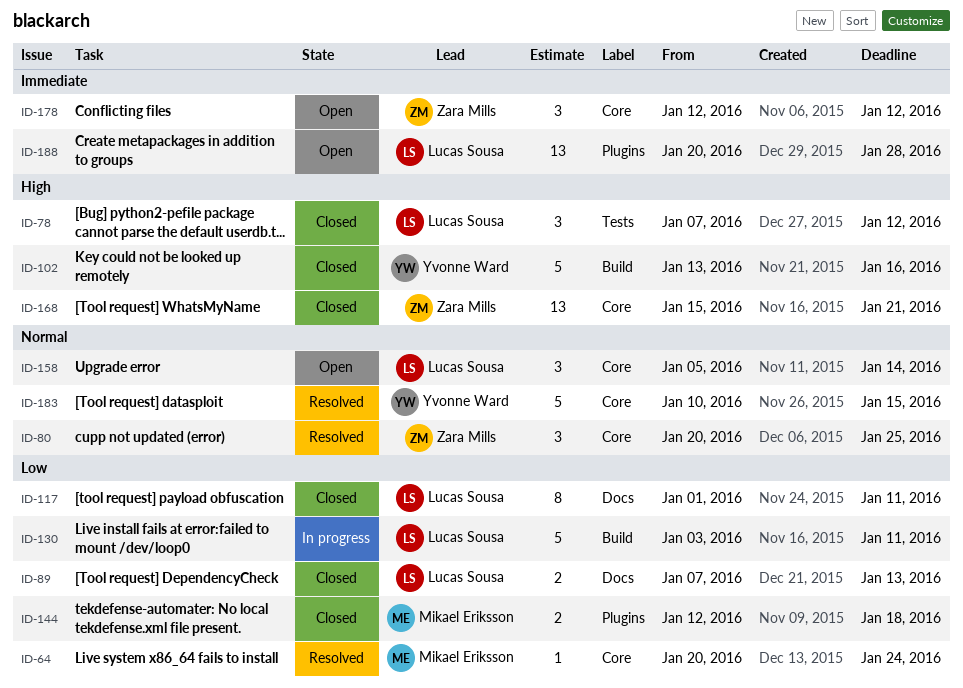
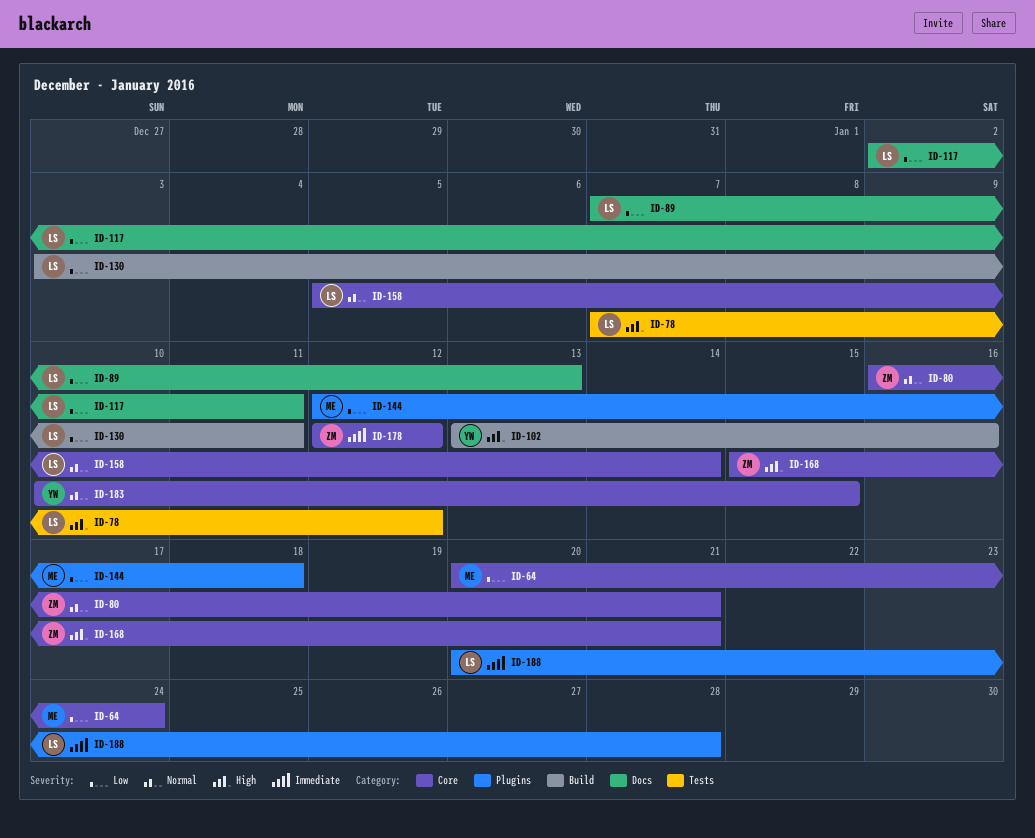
ID-80, start: Jan 20 -> Jan 16
ID-80, due: Jan 25 -> Jan 21
ID-117, start: Jan 1 -> Jan 2

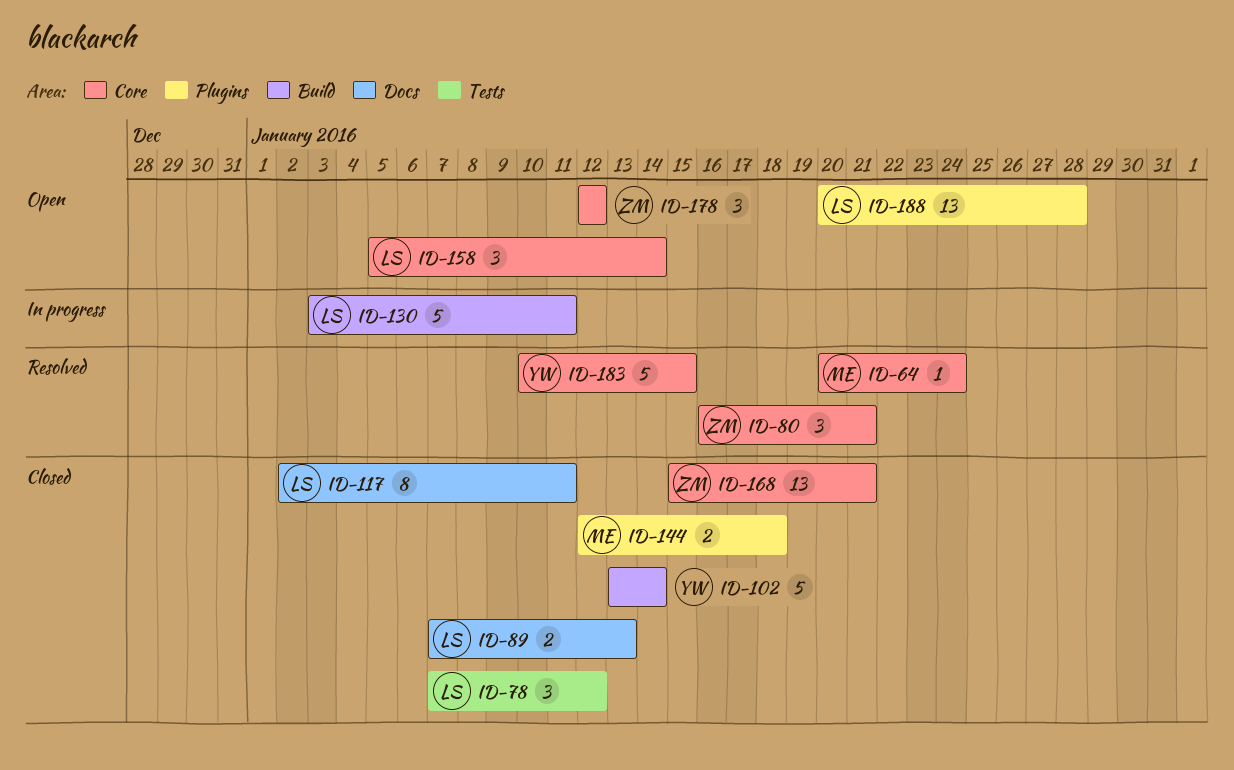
ID-102, due: Jan 16 -> Jan 14

